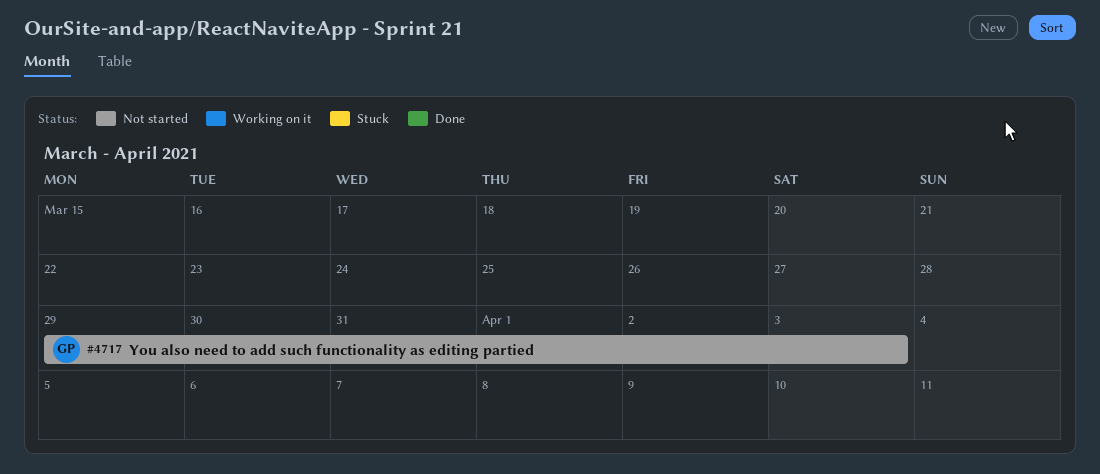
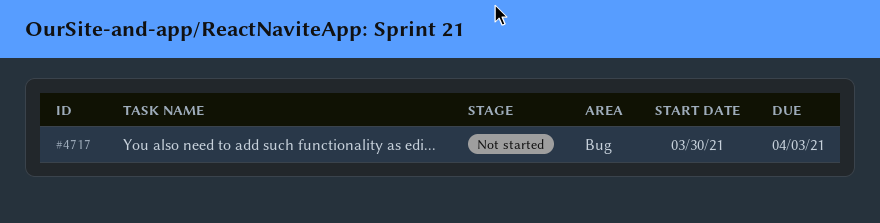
#4717, start: Mar 29 -> Mar 30

